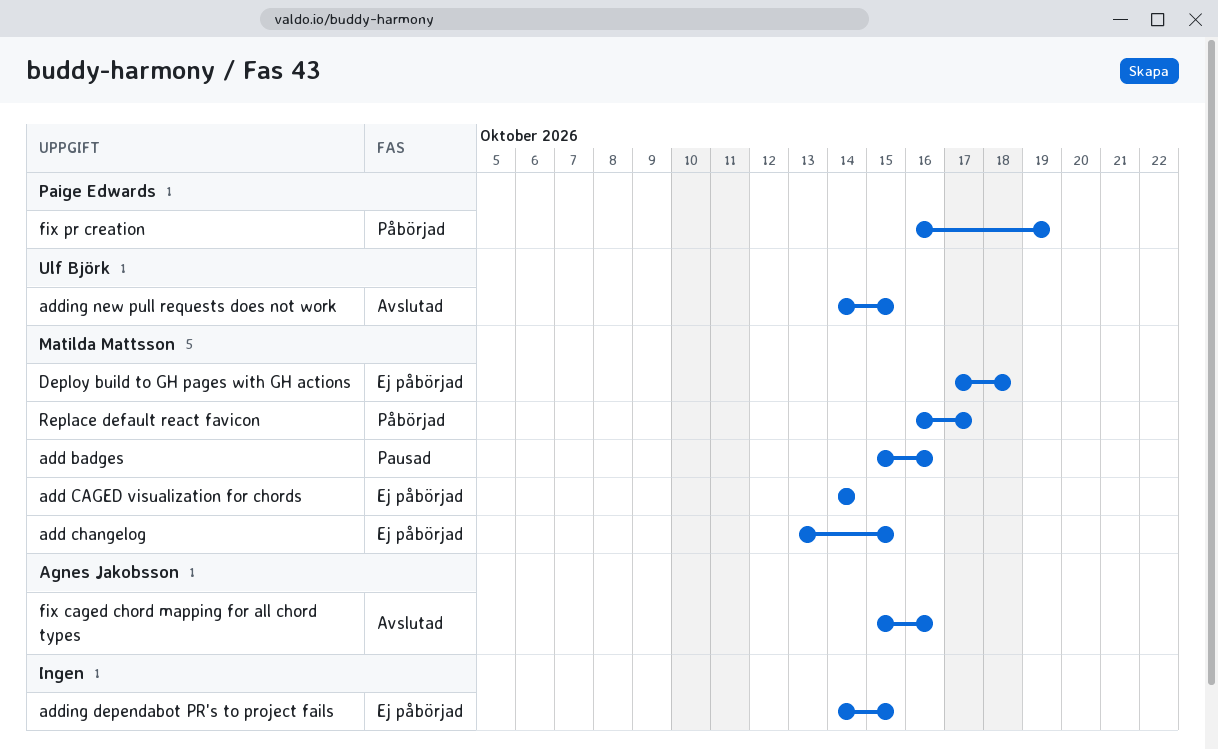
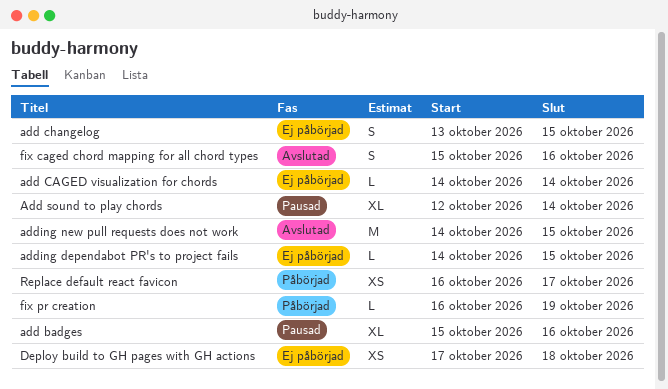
Add sound to play chords: none -> present

